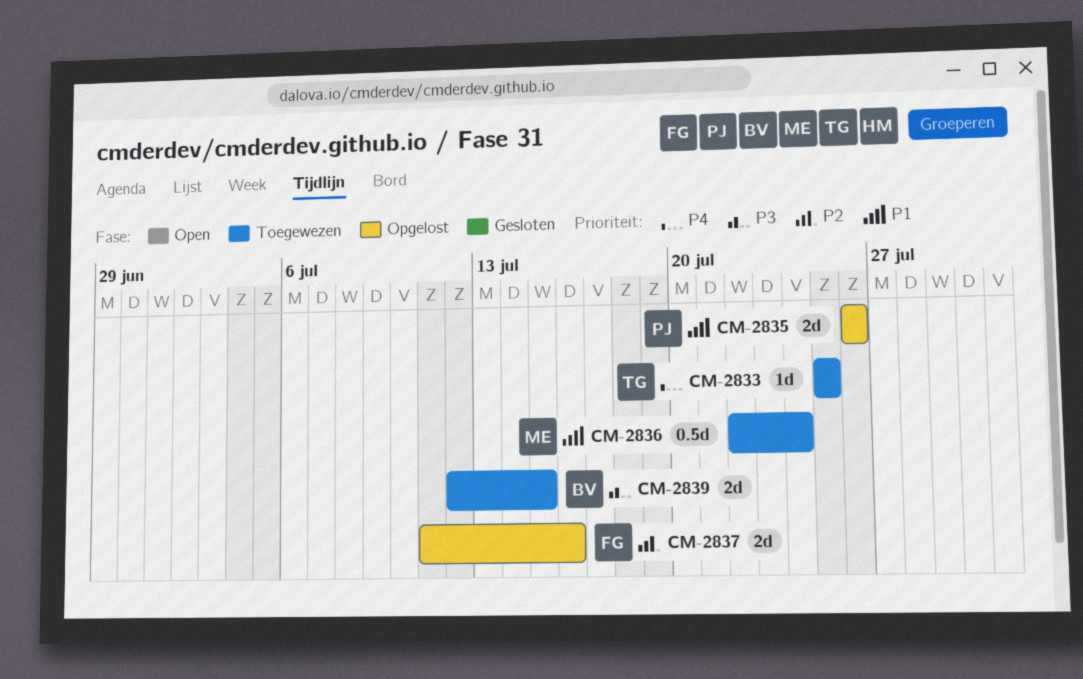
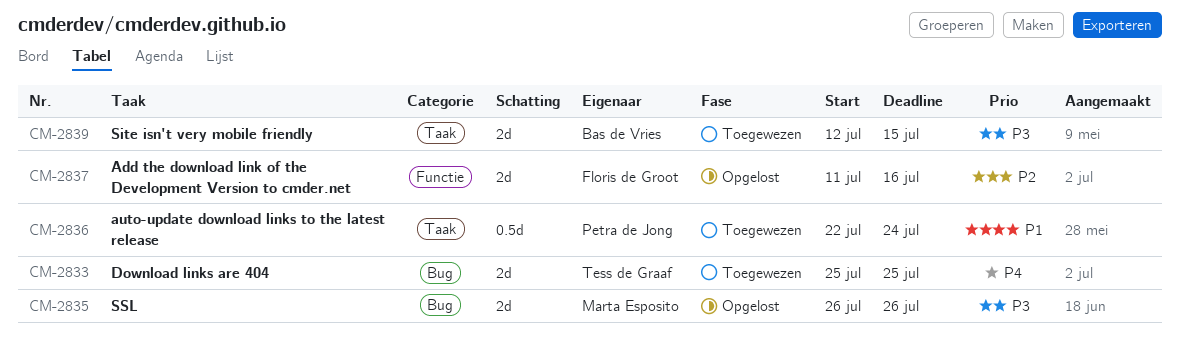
CM-2833, estimate: 1d -> 2d
CM-2835, owner: Petra de Jong -> Marta Esposito
CM-2835, priority: P1 -> P3
CM-2836, owner: Marta Esposito -> Petra de Jong

